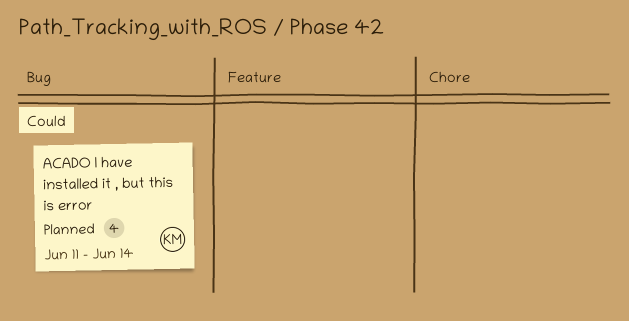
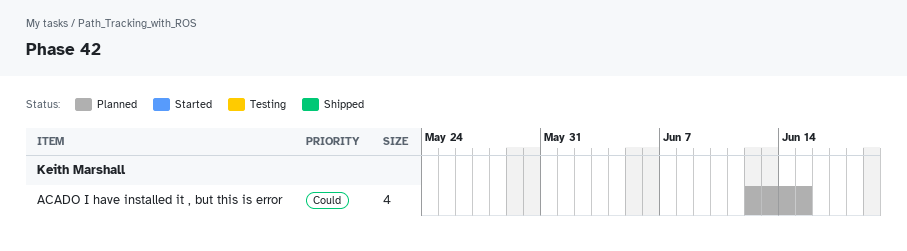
ACADO I have installed it , but this is error, start: Jun 11 -> Jun 12
ACADO I have installed it , but this is error, due: Jun 14 -> Jun 15

